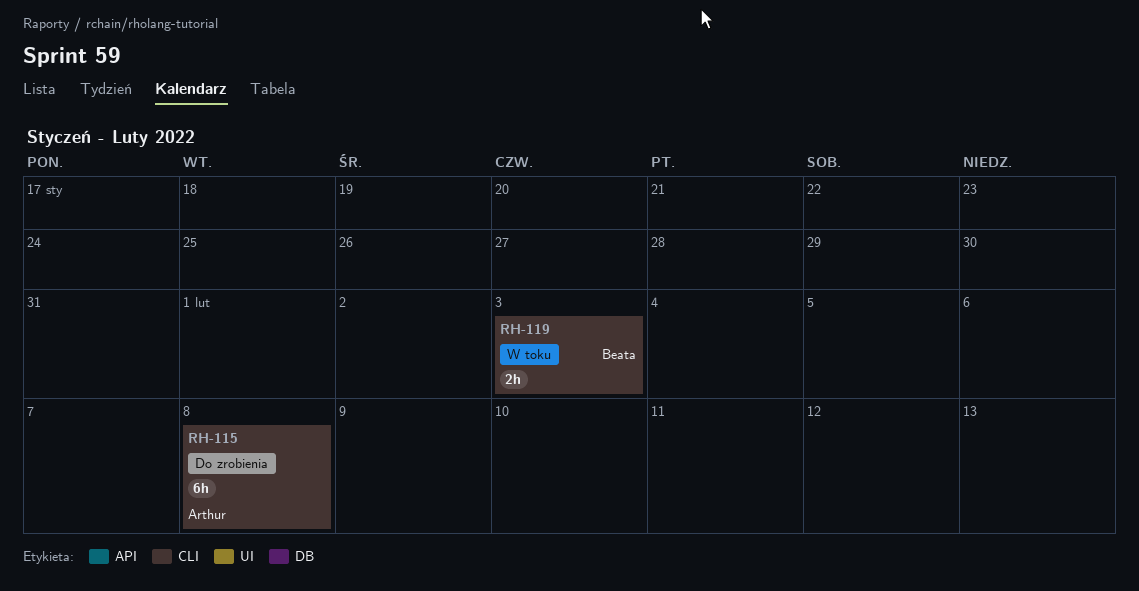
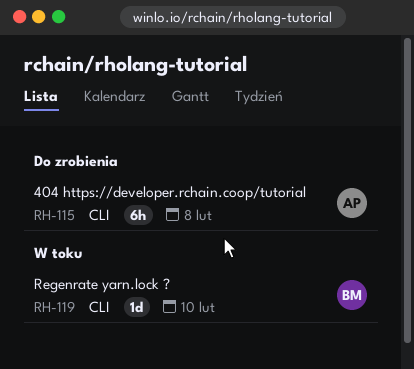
RH-119, estimate: 2h -> 1d
RH-119, due: Feb 3 -> Feb 10

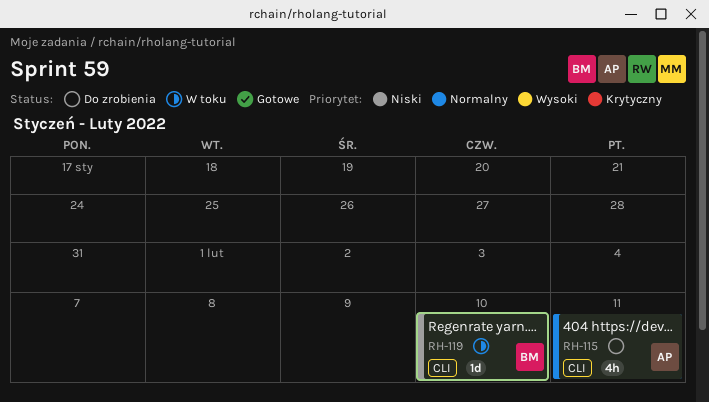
RH-115, estimate: 6h -> 4h
RH-115, due: Feb 8 -> Feb 11

